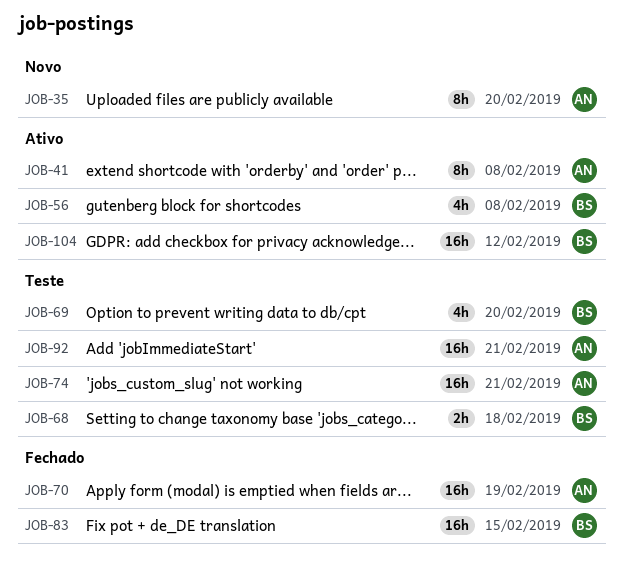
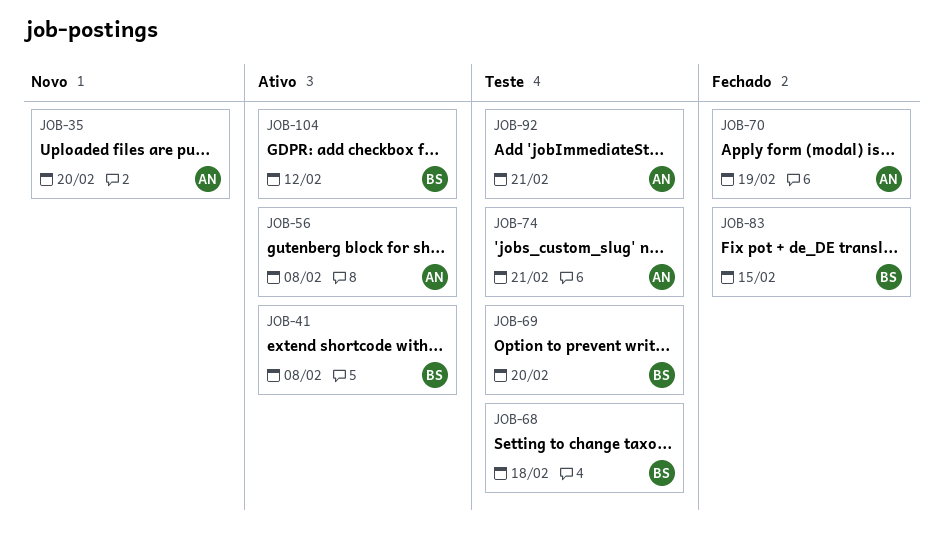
JOB-41, owner: AN -> BS
JOB-56, owner: BS -> AN

